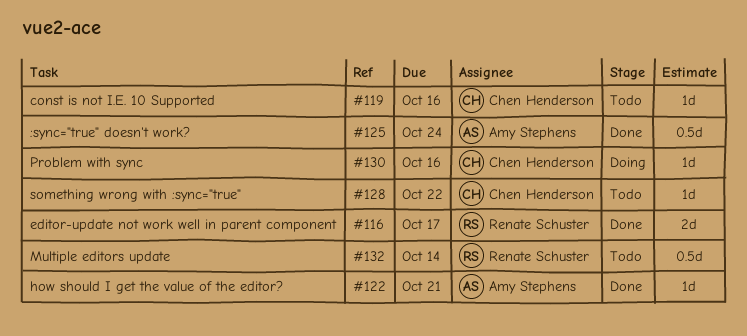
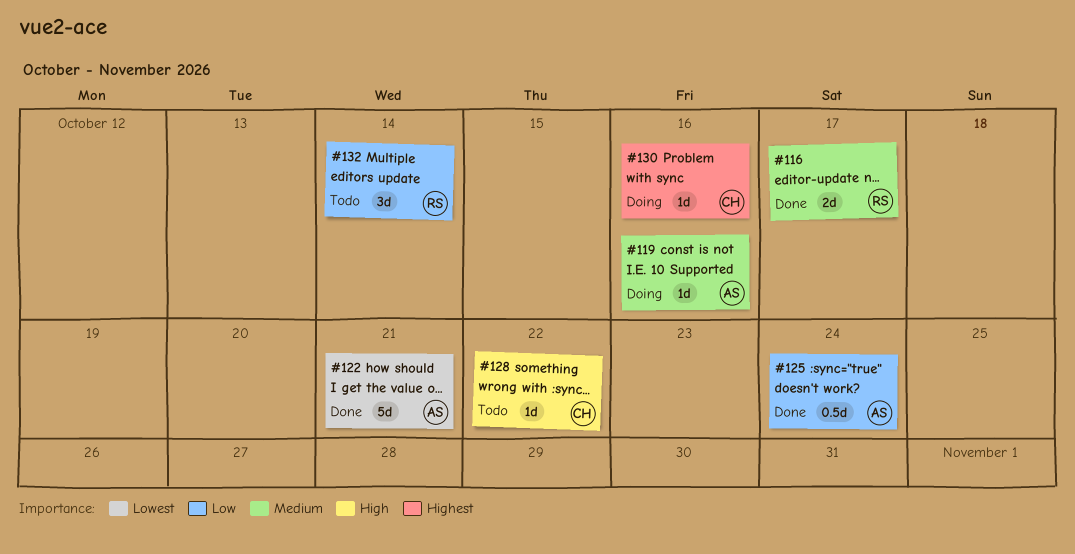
#119, status: Todo -> Doing
#119, owner: Chen Henderson -> Amy Stephens
#122, estimate: 1d -> 5d
#132, estimate: 0.5d -> 3d

